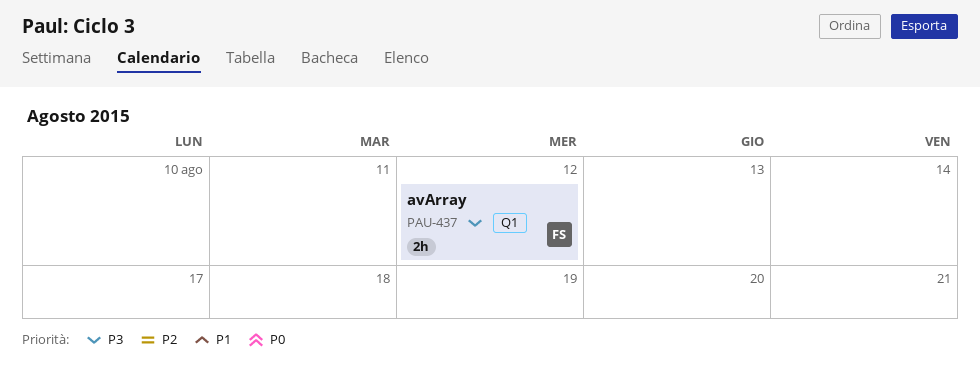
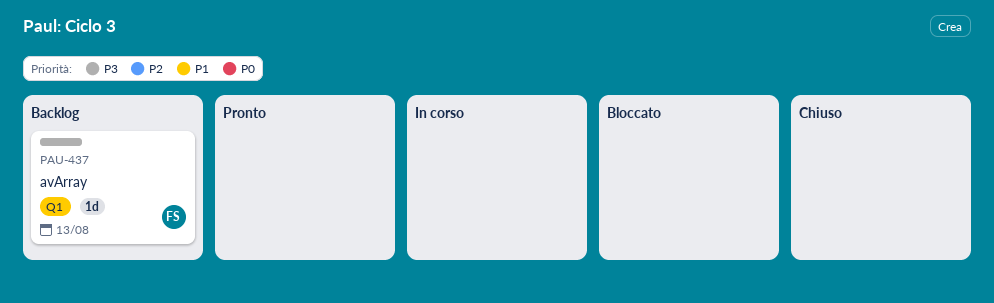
PAU-437, estimate: 2h -> 1d
PAU-437, due: Aug 12 -> Aug 13

